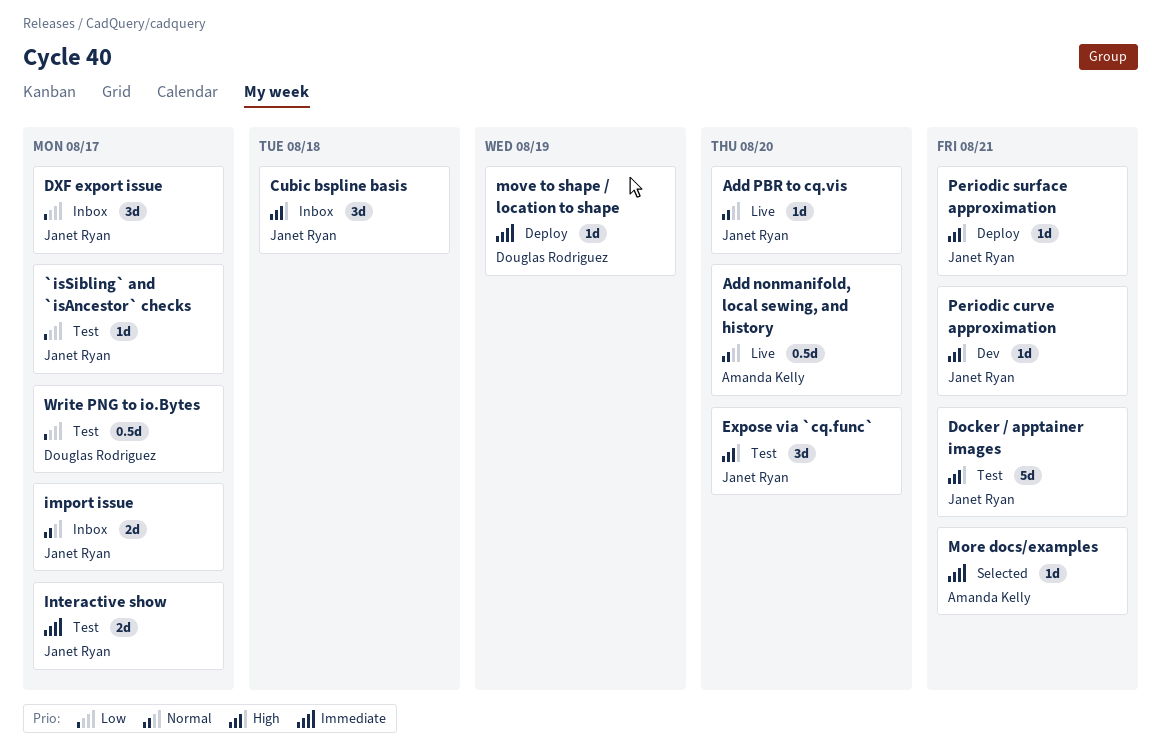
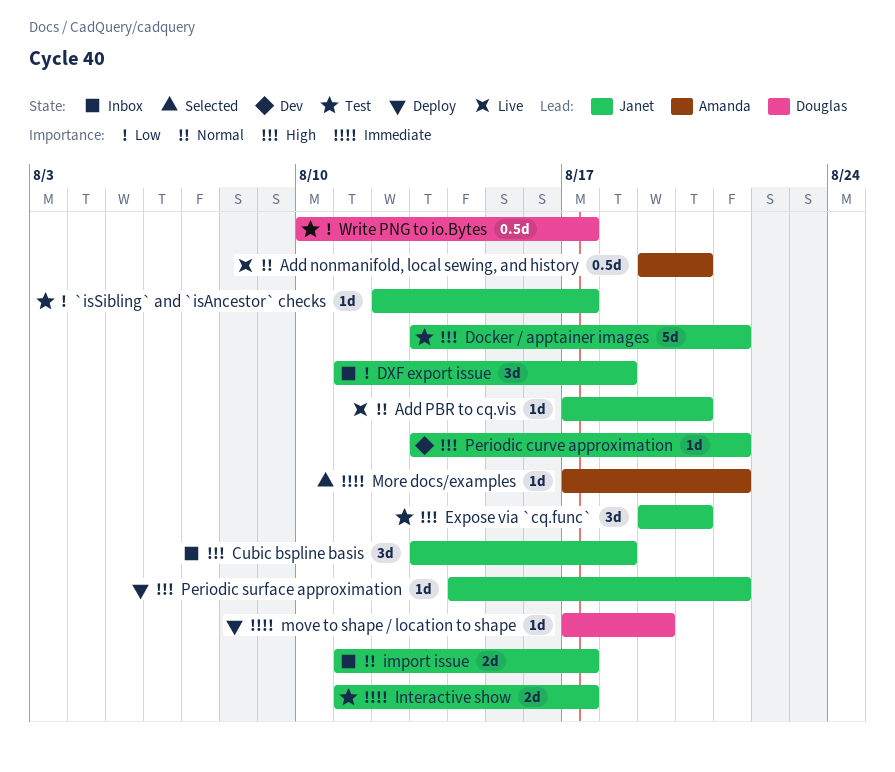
DXF export issue, due: Aug 17 -> Aug 18

